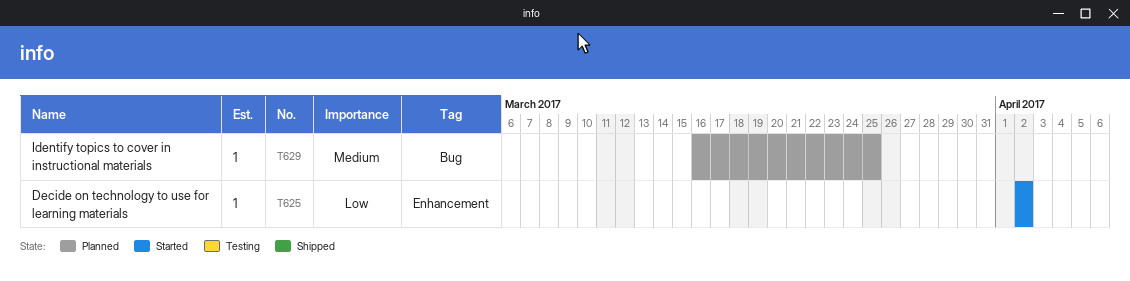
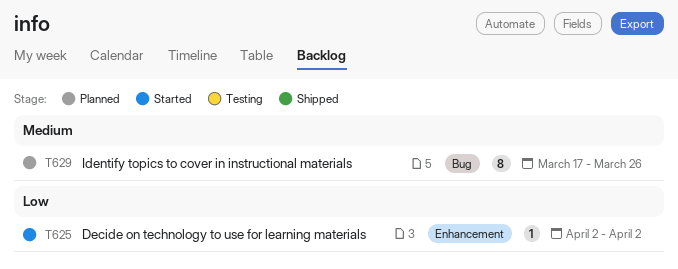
T629, estimate: 1 -> 8
T629, start: Mar 16 -> Mar 17
T629, due: Mar 25 -> Mar 26

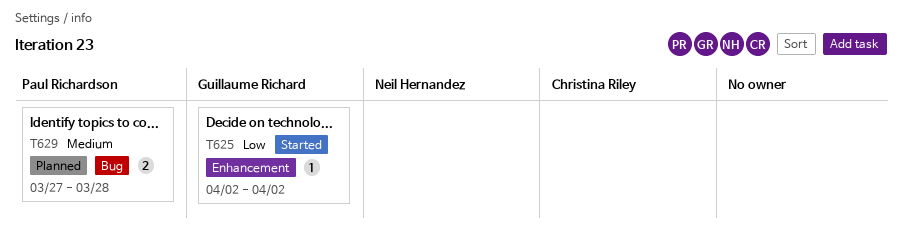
T629, estimate: 8 -> 2
T629, start: Mar 17 -> Mar 27
T629, due: Mar 26 -> Mar 28

